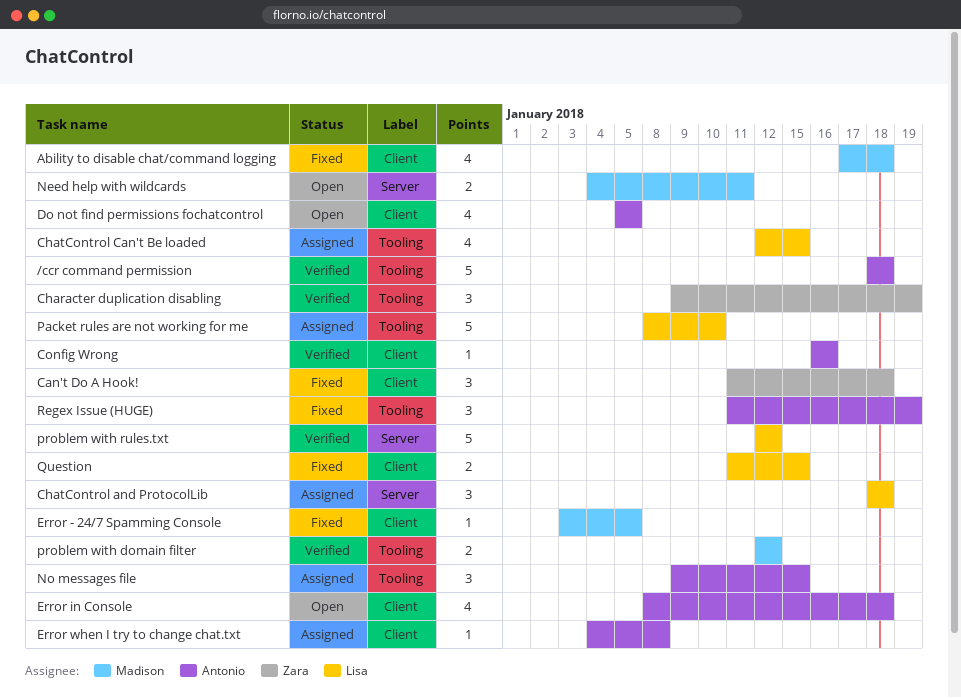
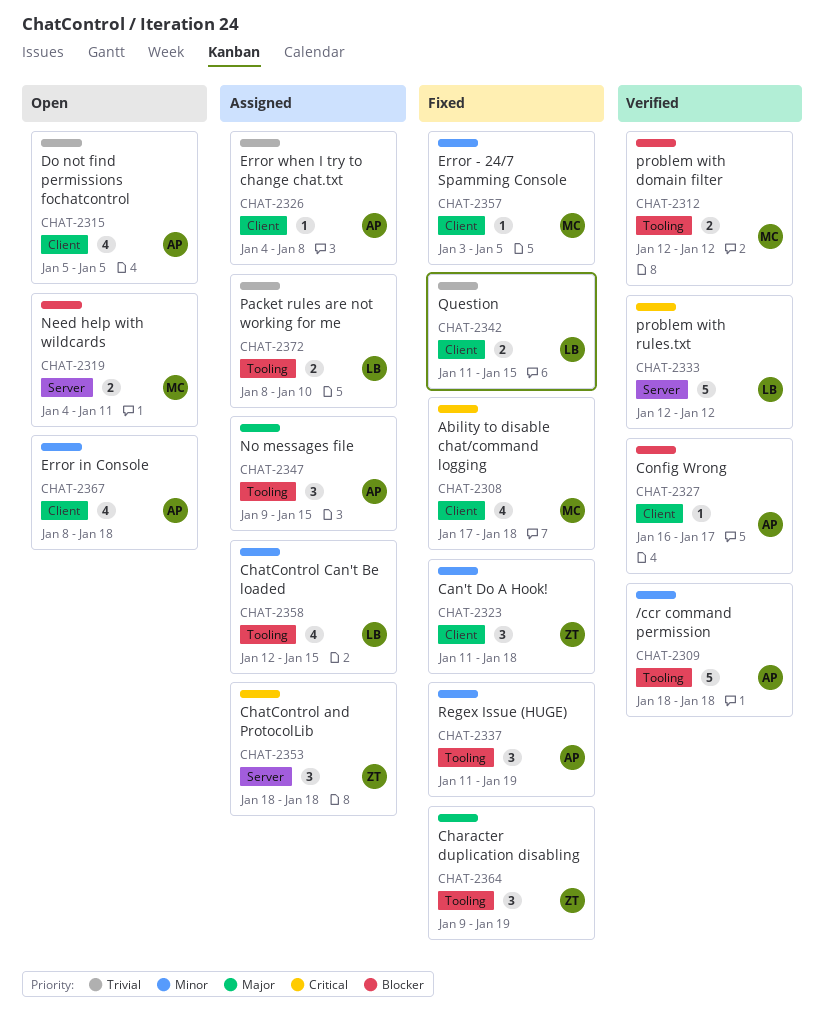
Character duplication disabling, status: Verified -> Fixed
ChatControl and ProtocolLib, owner: Lisa -> Zara
Config Wrong, due: Jan 16 -> Jan 17
Packet rules are not working for me, estimate: 5 -> 2

